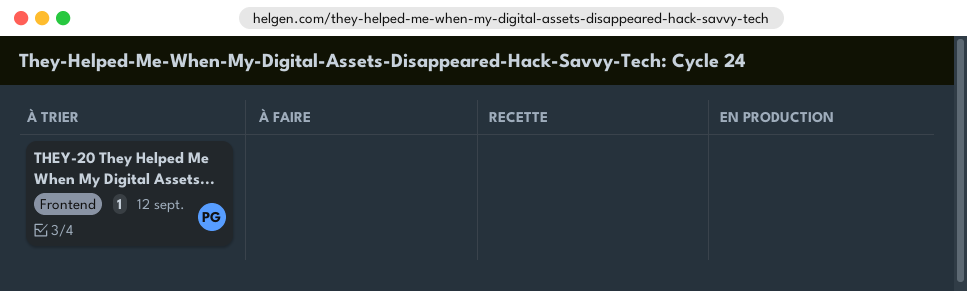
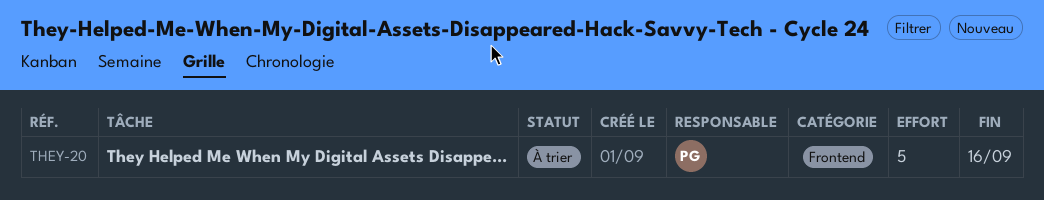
THEY-20, estimate: 1 -> 5
THEY-20, due: Sep 12 -> Sep 16

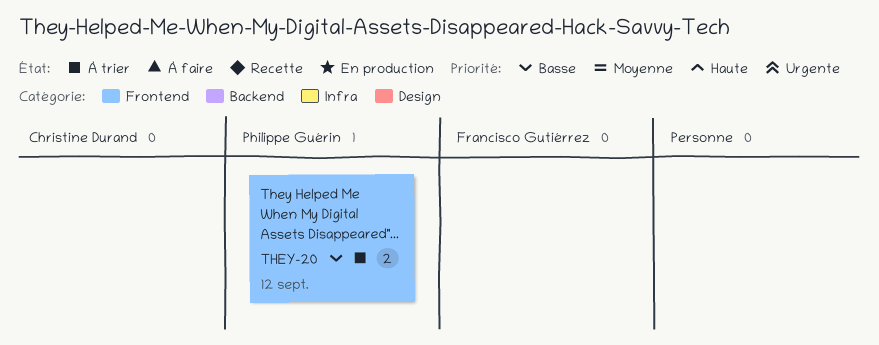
THEY-20, estimate: 5 -> 2
THEY-20, due: Sep 16 -> Sep 12

